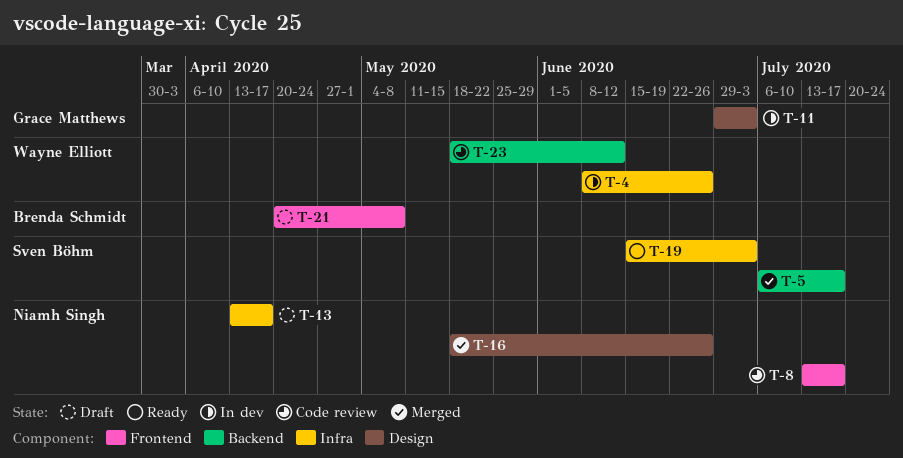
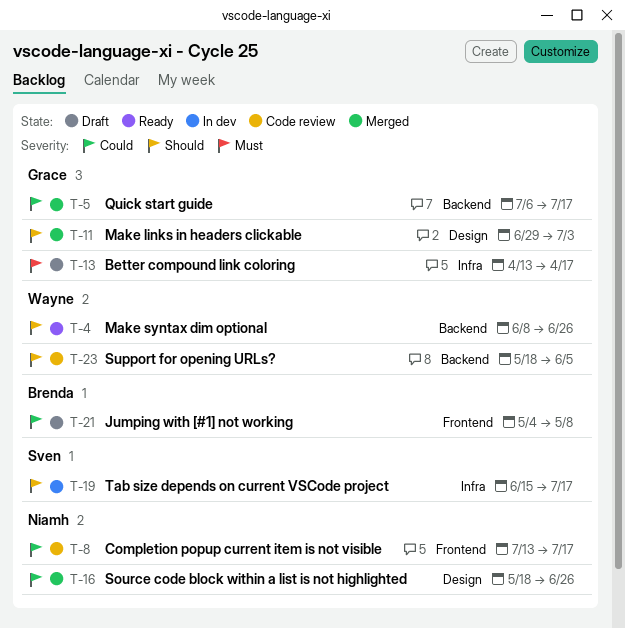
T-4, status: In dev -> Ready
T-4, label: Infra -> Backend
T-5, owner: Sven Böhm -> Grace Matthews
T-11, status: In dev -> Merged
T-13, owner: Niamh Singh -> Grace Matthews
T-19, status: Ready -> In dev
T-19, due: Jul 3 -> Jul 17
T-21, start: Apr 20 -> May 4
T-23, due: Jun 12 -> Jun 5

